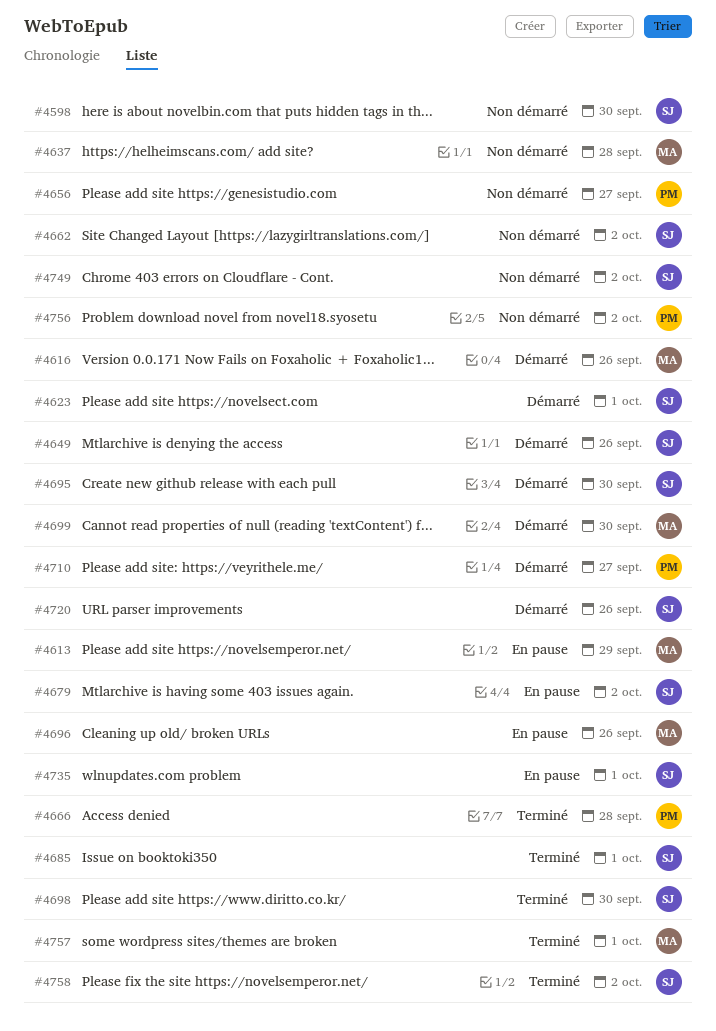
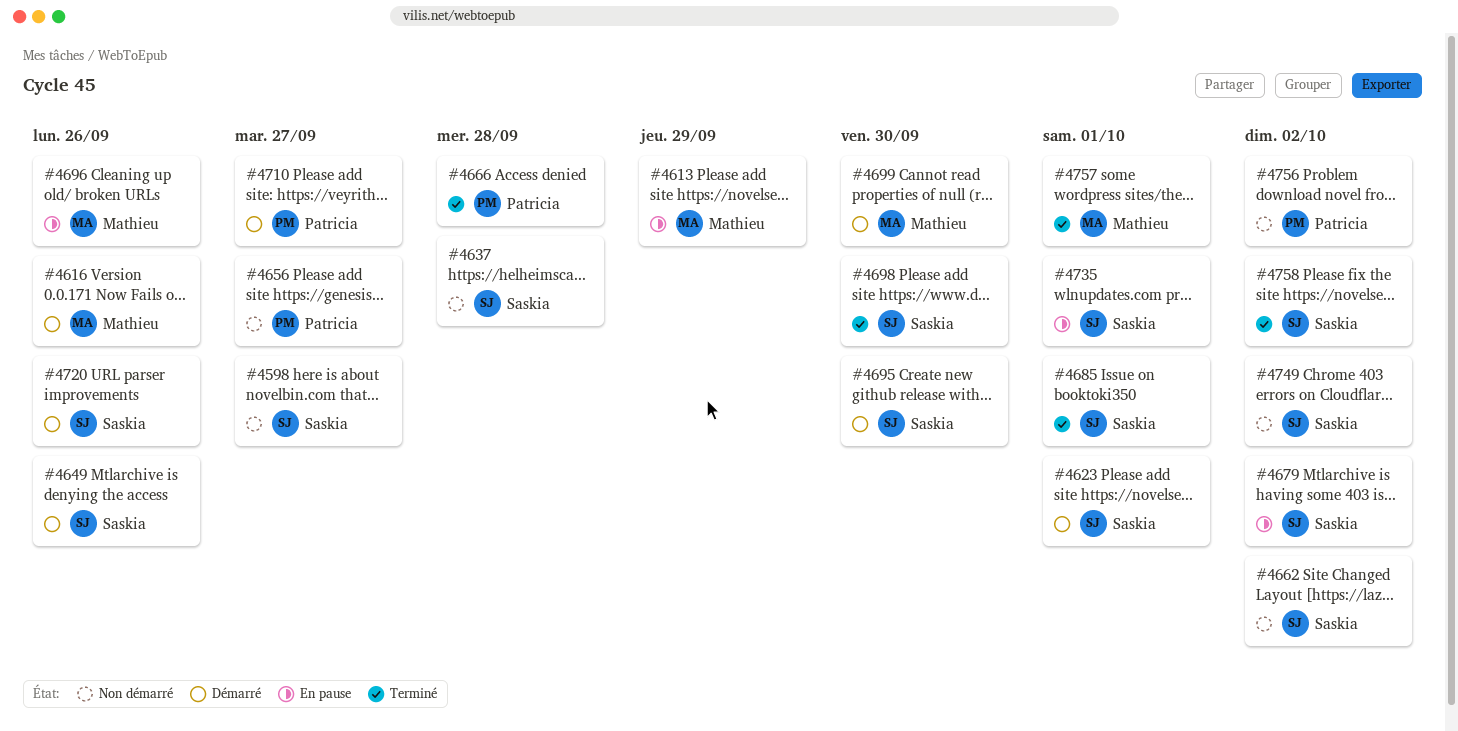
#4598, due: Sep 30 -> Sep 27
#4637, owner: Mathieu -> Saskia

